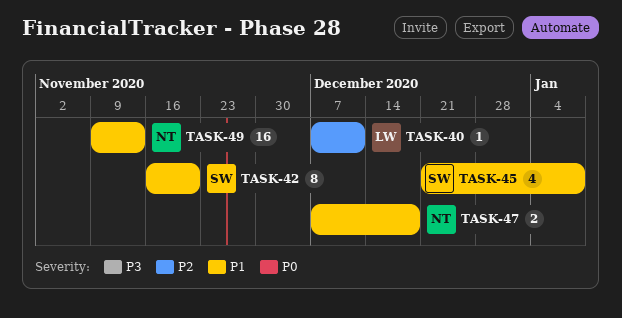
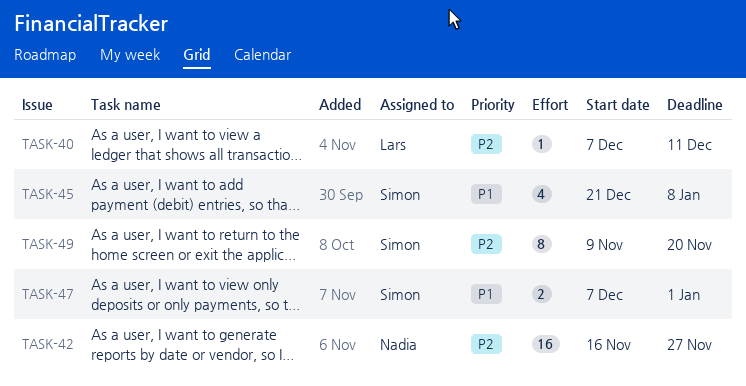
TASK-42, owner: Simon -> Nadia
TASK-42, priority: P1 -> P2
TASK-42, estimate: 8 -> 16
TASK-42, due: Nov 20 -> Nov 27
TASK-47, owner: Nadia -> Simon
TASK-47, due: Dec 18 -> Jan 1
TASK-49, owner: Nadia -> Simon
TASK-49, priority: P1 -> P2
TASK-49, estimate: 16 -> 8
TASK-49, due: Nov 13 -> Nov 20

